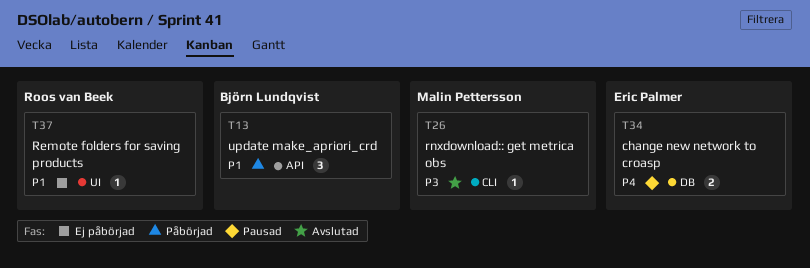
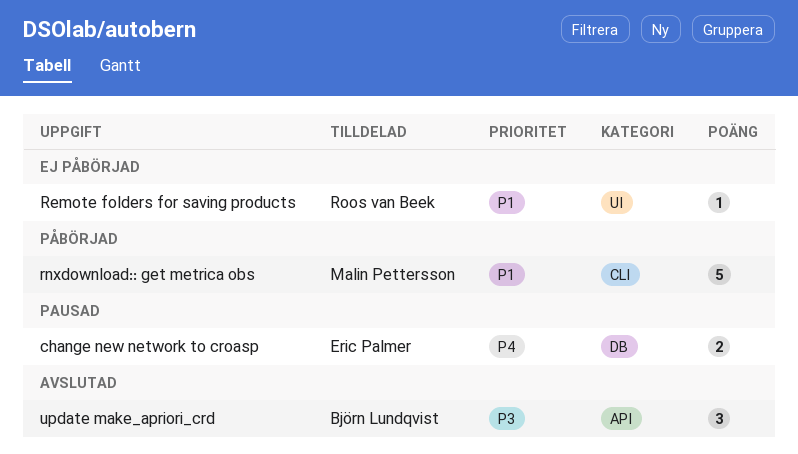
rnxdownload:: get metrica obs, status: Avslutad -> Påbörjad
rnxdownload:: get metrica obs, priority: P3 -> P1
rnxdownload:: get metrica obs, estimate: 1 -> 5
update make_apriori_crd, status: Påbörjad -> Avslutad
update make_apriori_crd, priority: P1 -> P3

